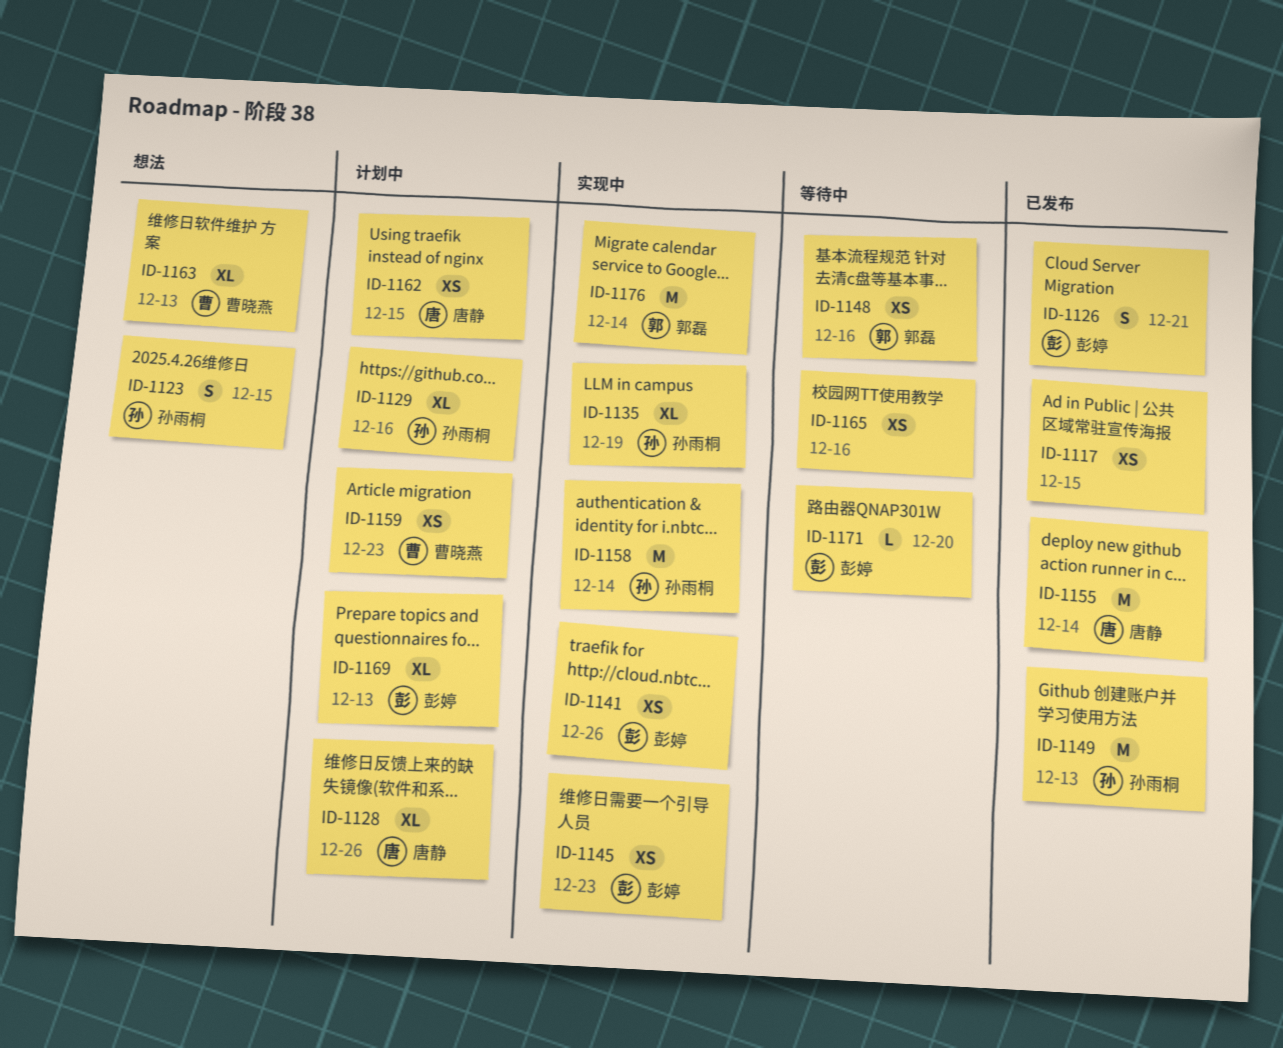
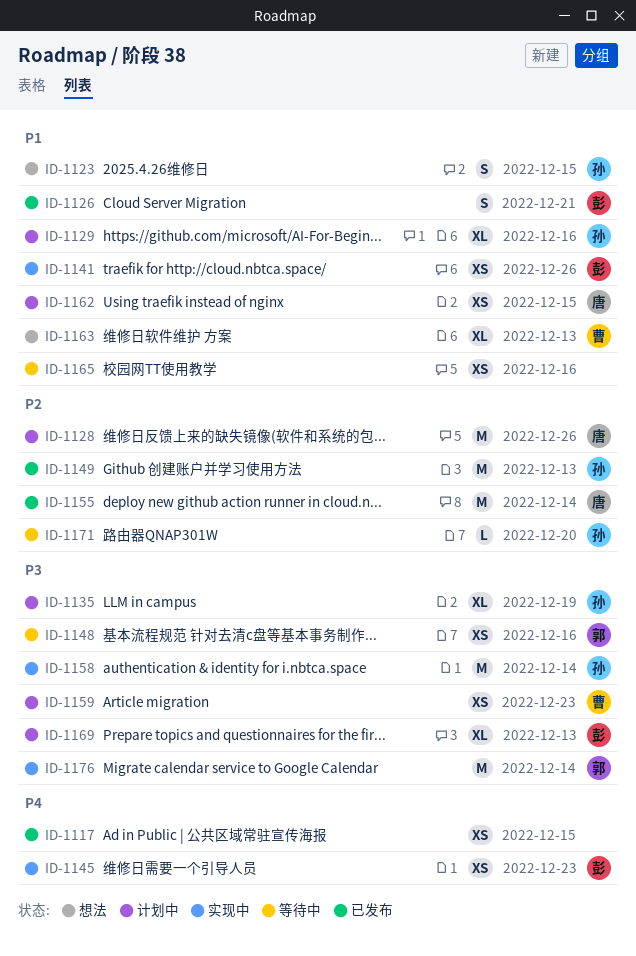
ID-1128, estimate: XL -> M
ID-1135, status: 实现中 -> 计划中
ID-1171, owner: 彭婷 -> 孙雨桐

